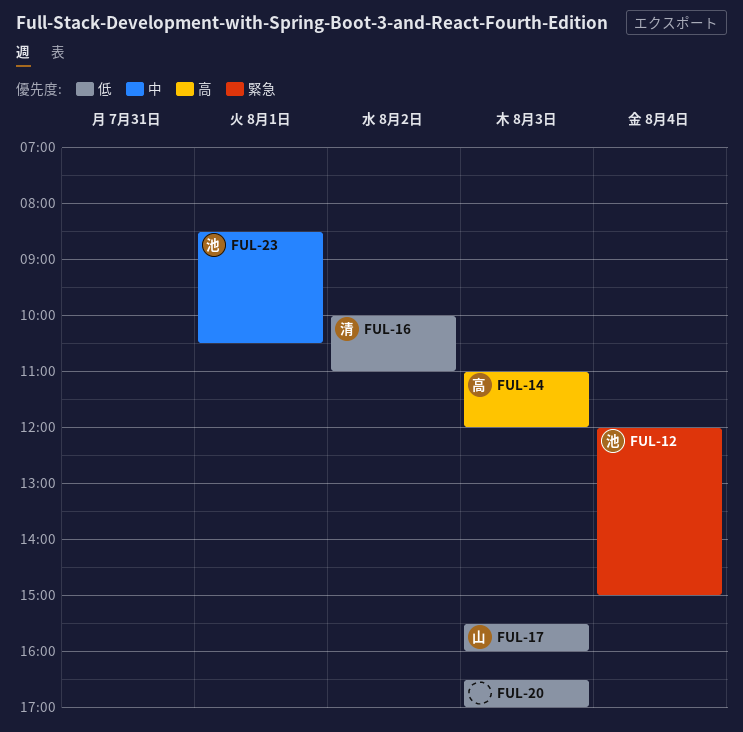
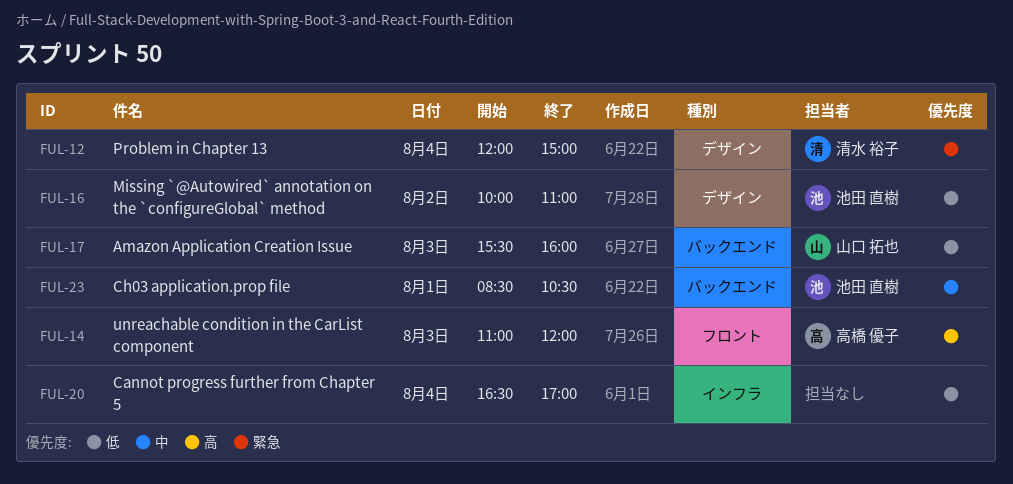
FUL-12, owner: 池田 直樹 -> 清水 裕子
FUL-16, owner: 清水 裕子 -> 池田 直樹
FUL-20, day: Aug 3 -> Aug 4

